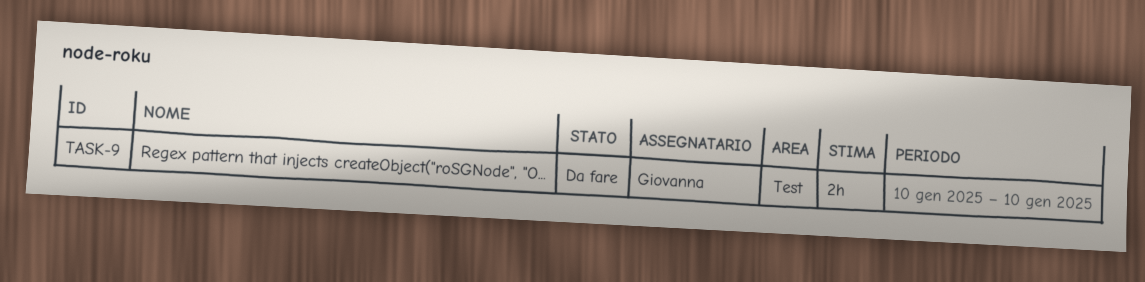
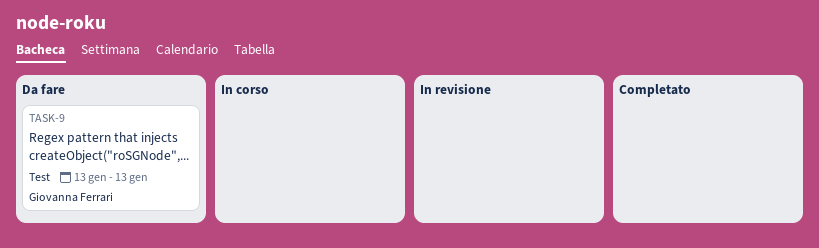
TASK-9, start: Jan 10 -> Jan 13
TASK-9, due: Jan 10 -> Jan 13

